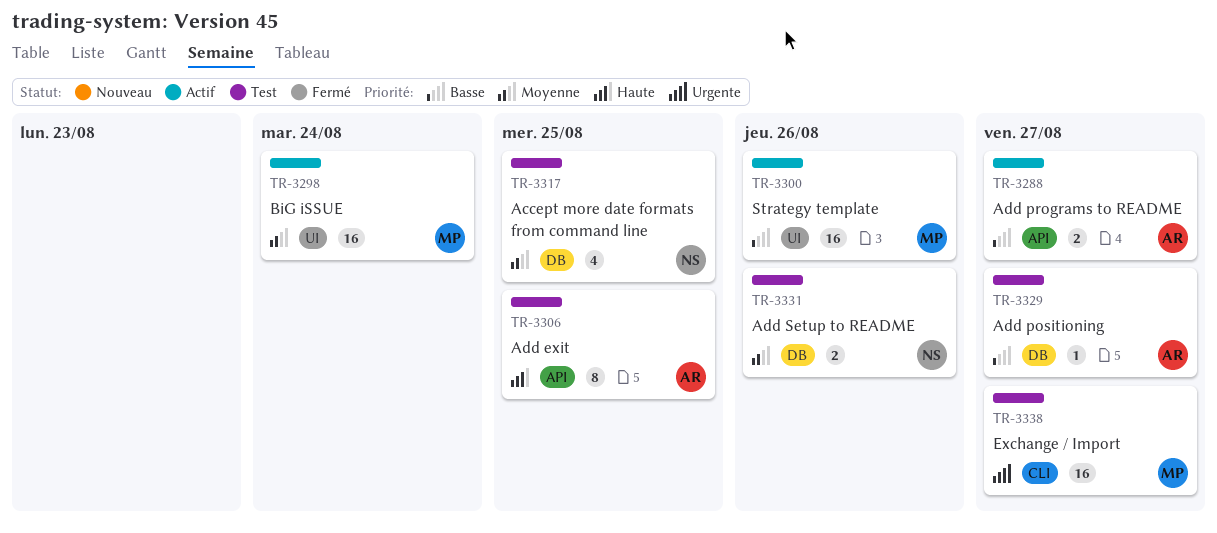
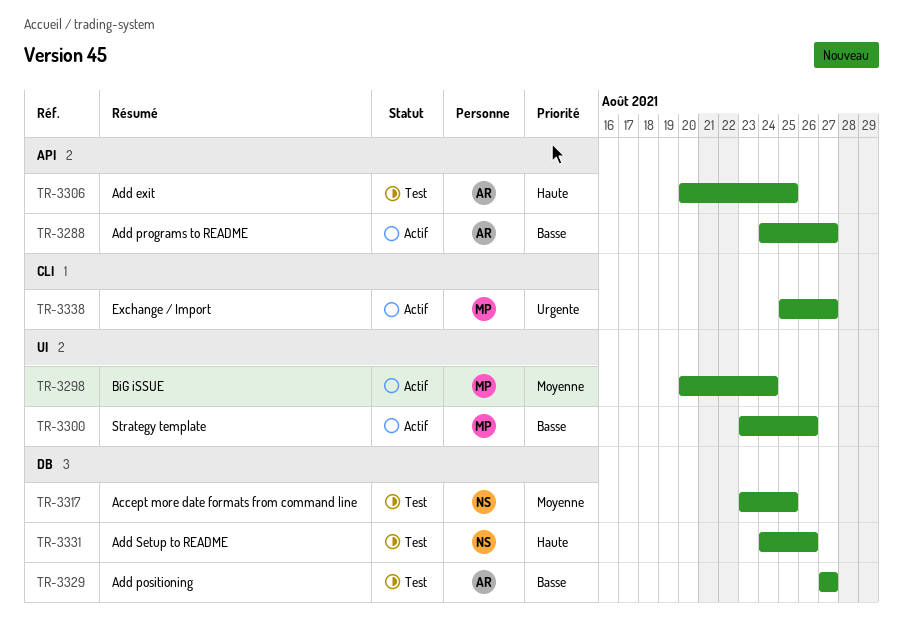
TR-3331, priority: Moyenne -> Haute
TR-3338, status: Test -> Actif

